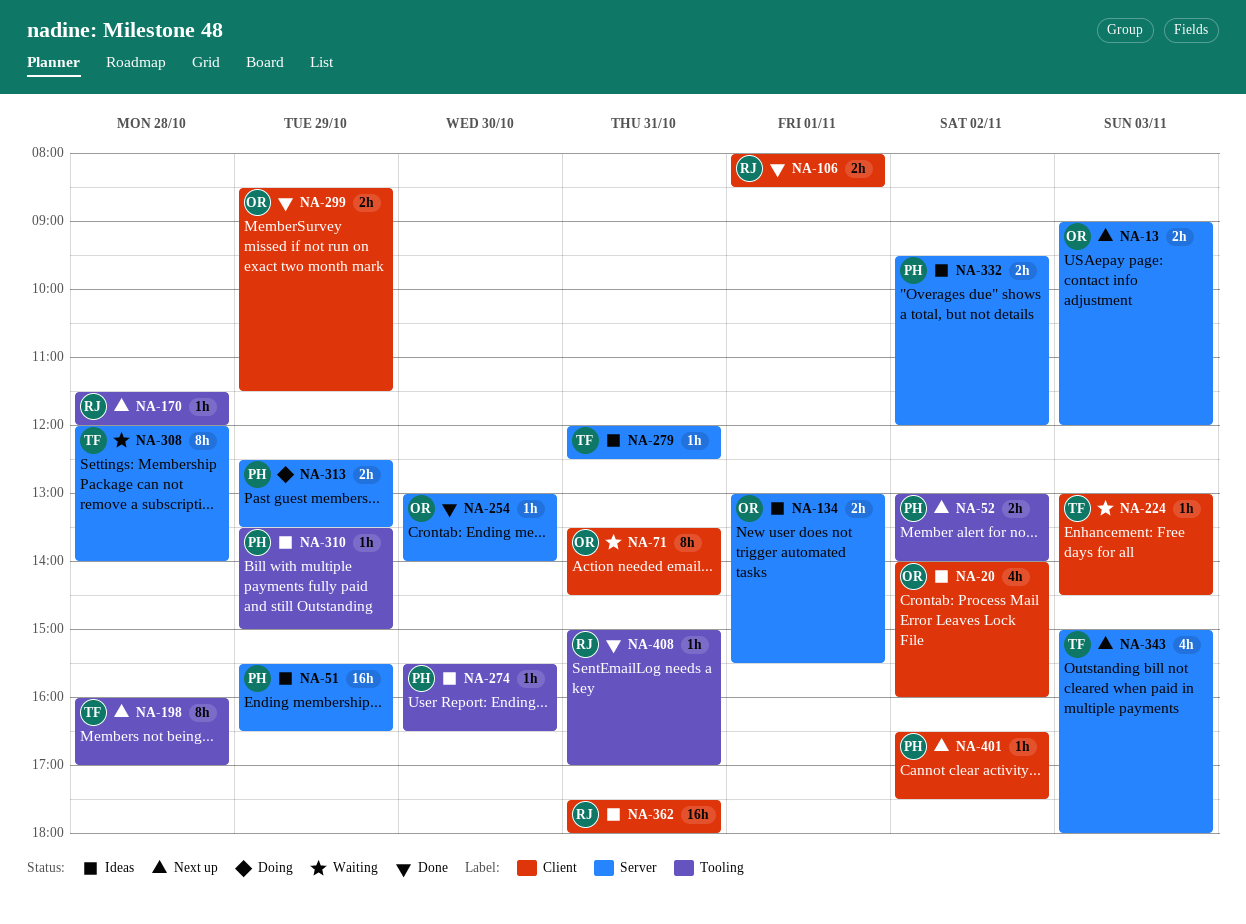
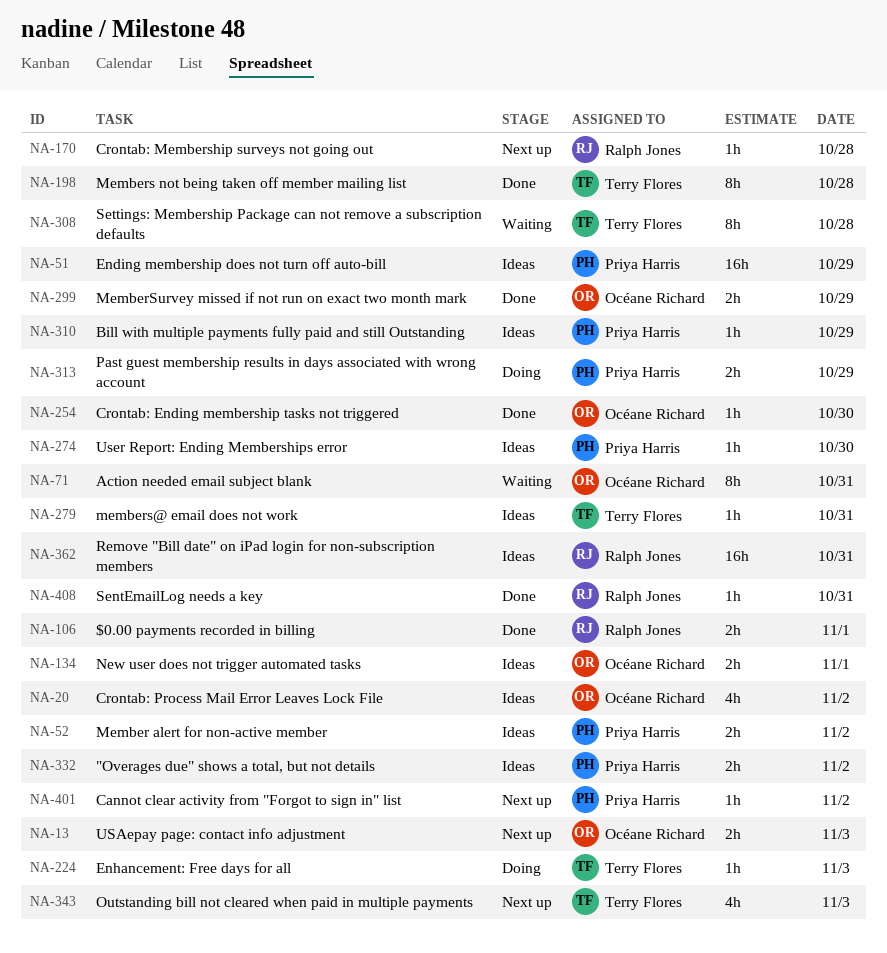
NA-52, status: Next up -> Ideas
NA-198, status: Next up -> Done
NA-224, status: Waiting -> Doing

